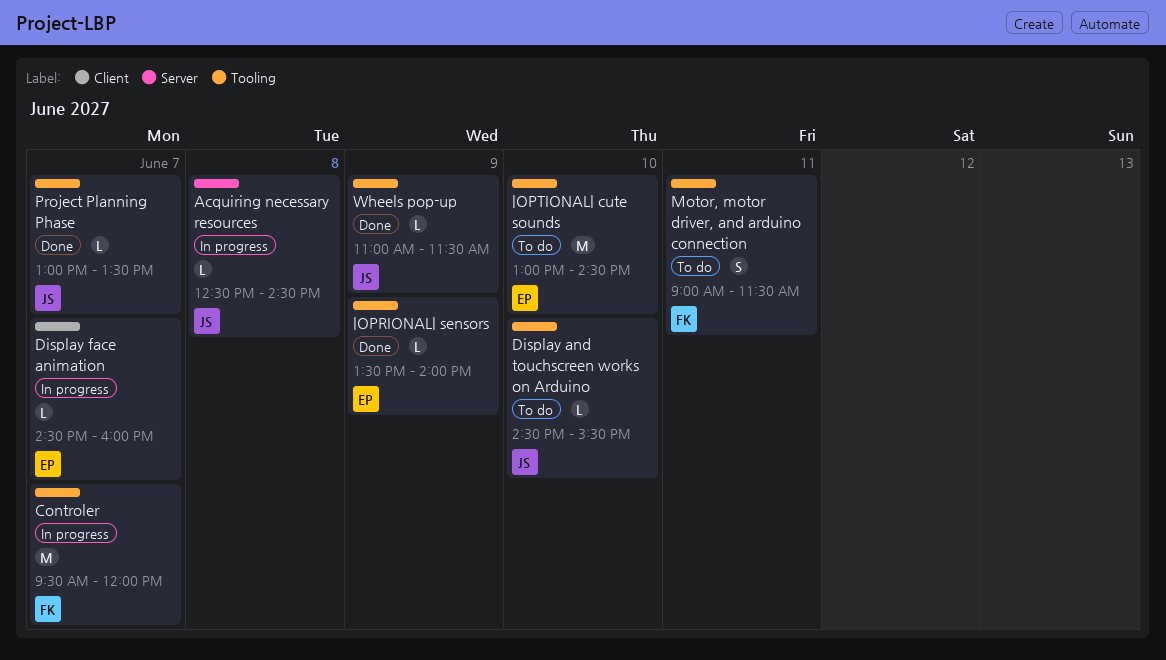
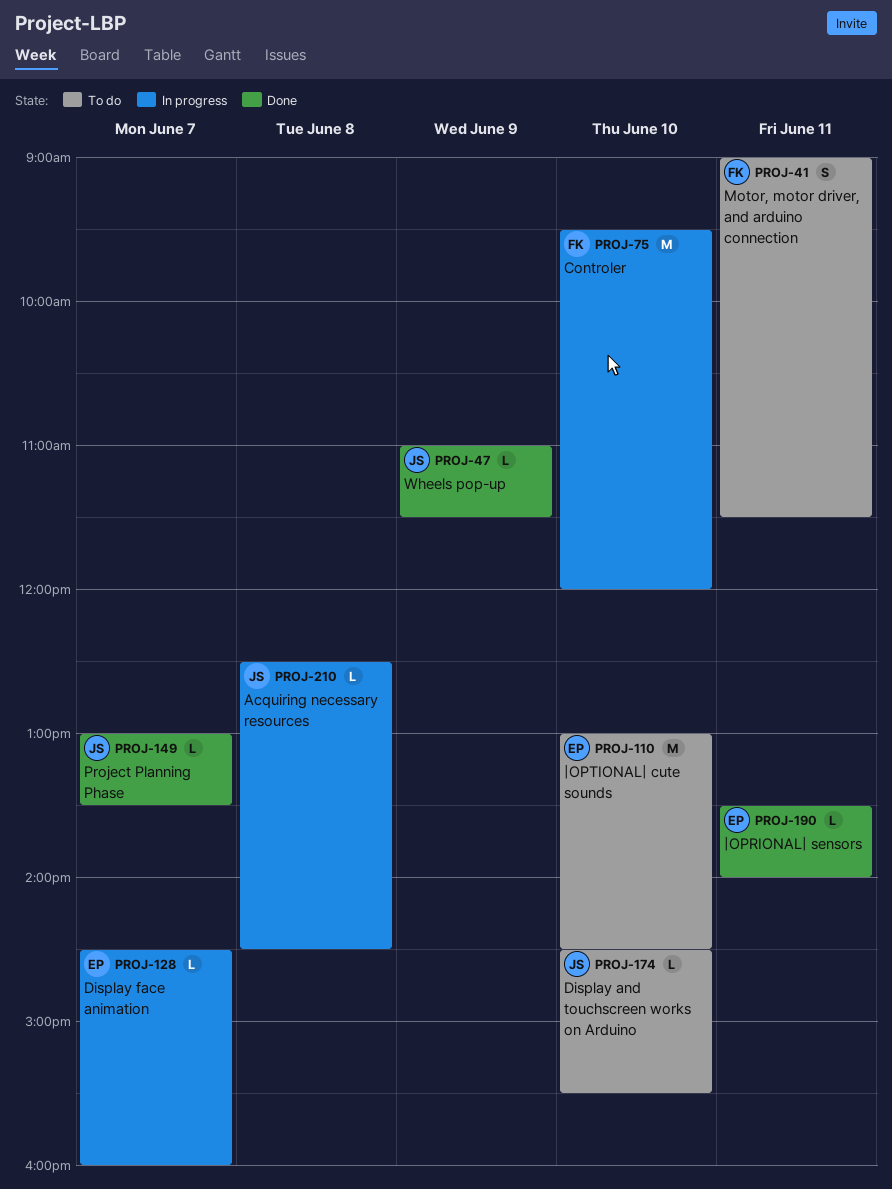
Controler, day: Jun 7 -> Jun 10
|OPRIONAL| sensors, day: Jun 9 -> Jun 11

